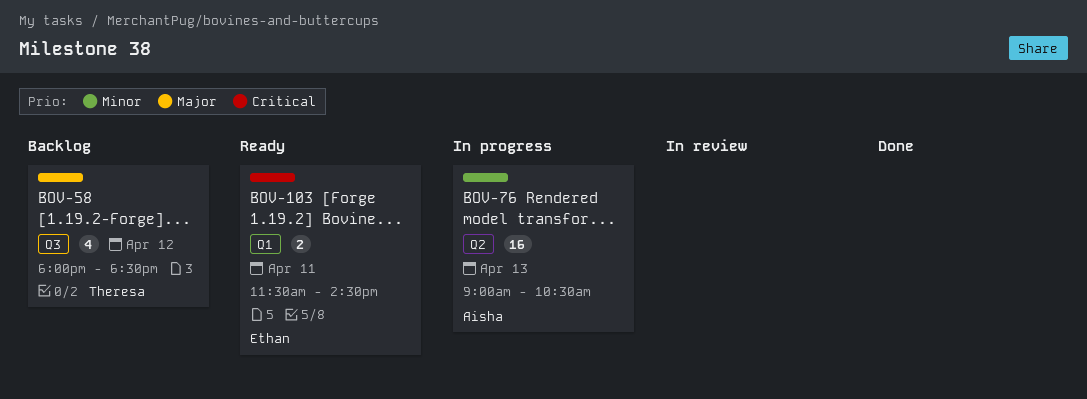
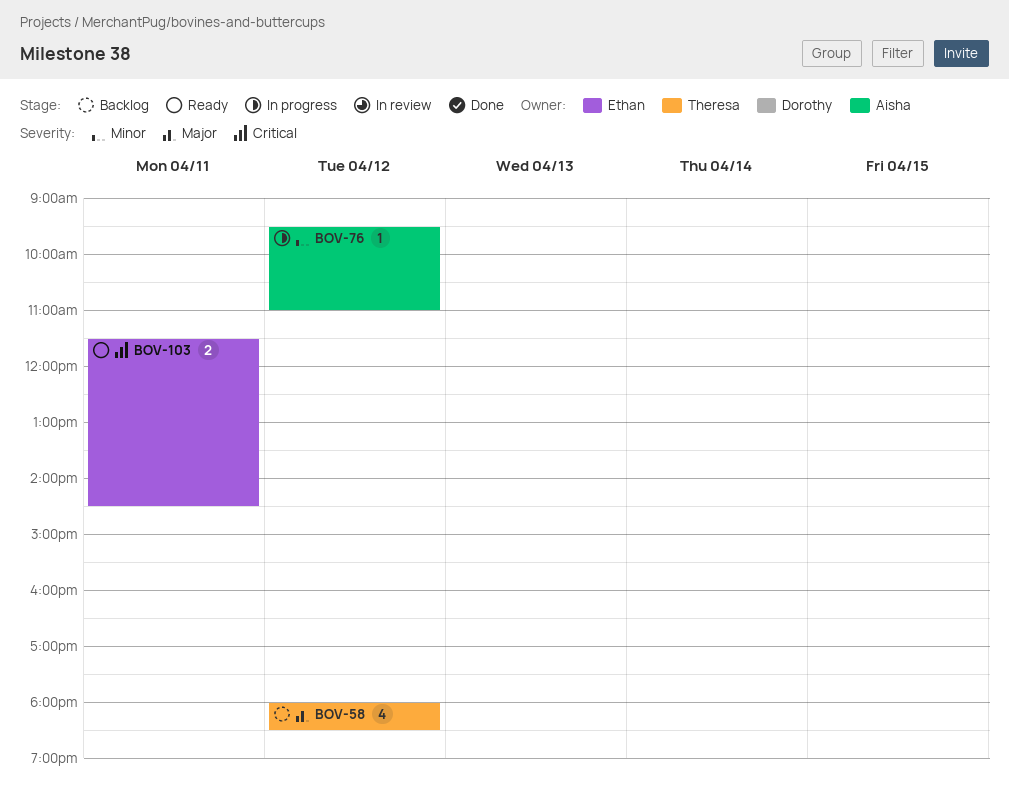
BOV-76, estimate: 16 -> 1
BOV-76, day: Apr 13 -> Apr 12
BOV-76, begins: 09:00 -> 09:30
BOV-76, ends: 10:30 -> 11:00

